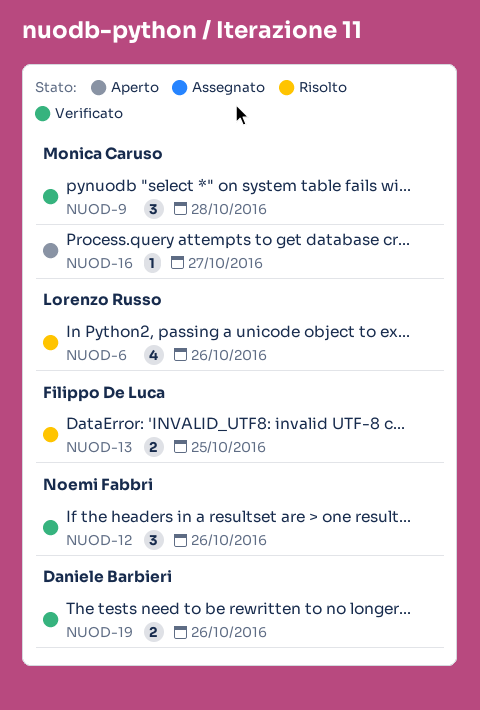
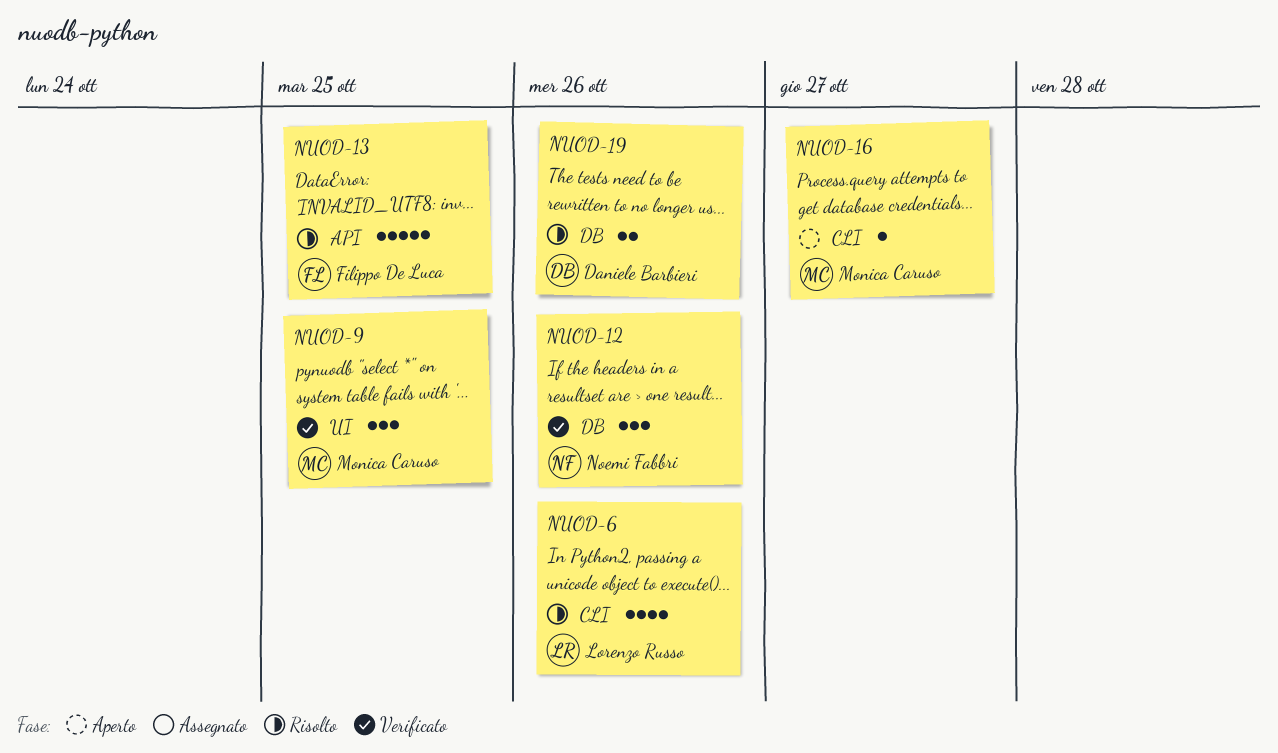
NUOD-9, due: Oct 28 -> Oct 25
NUOD-13, estimate: 2 -> 5
NUOD-19, status: Verificato -> Risolto

